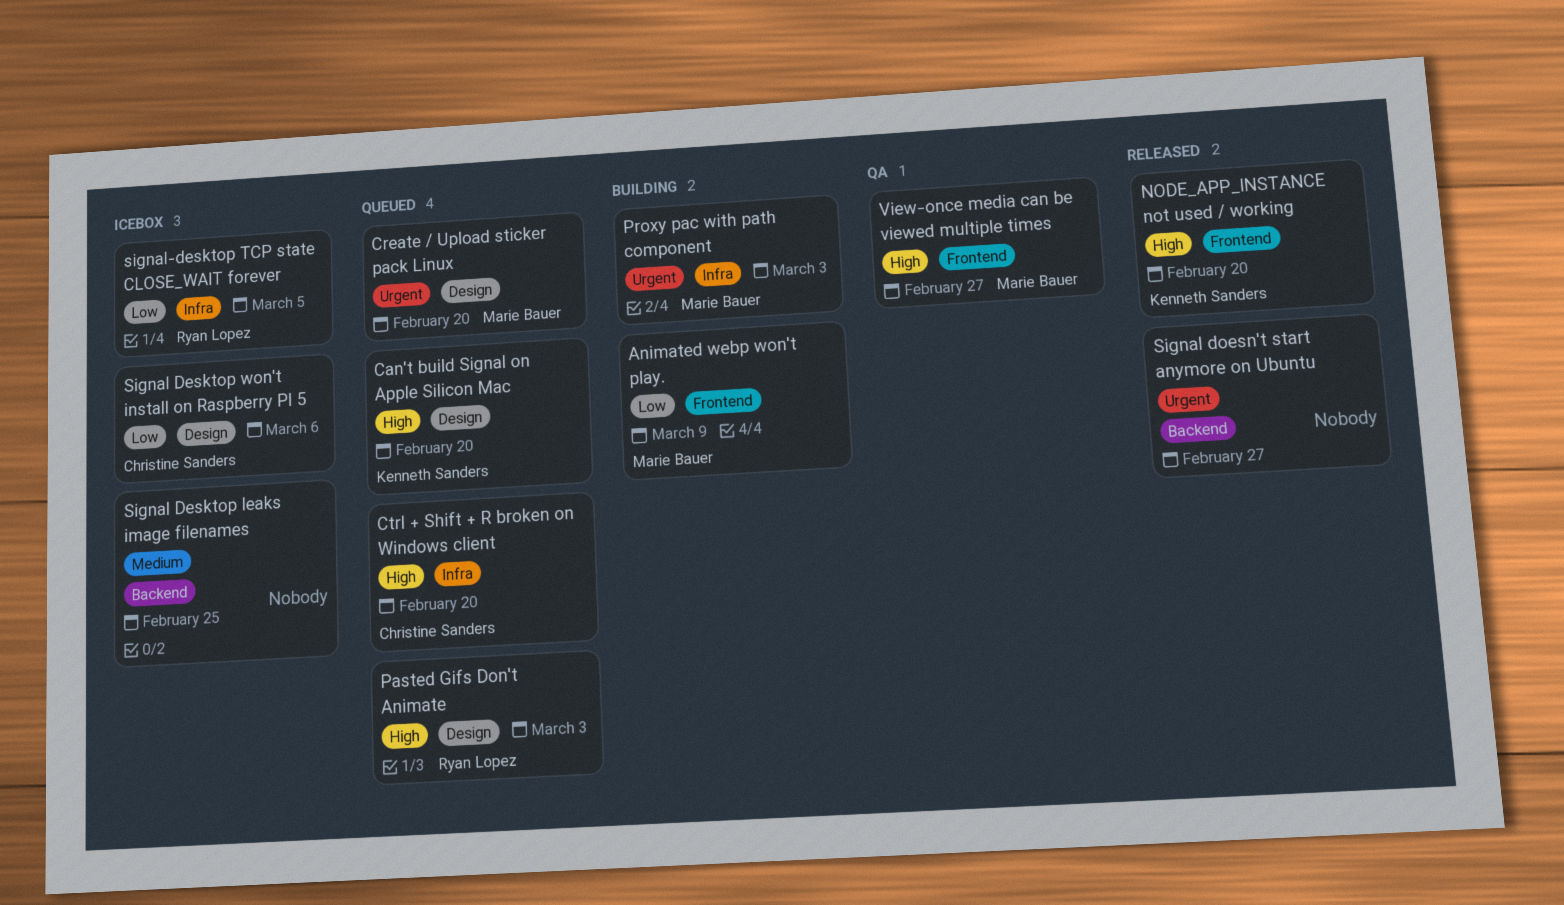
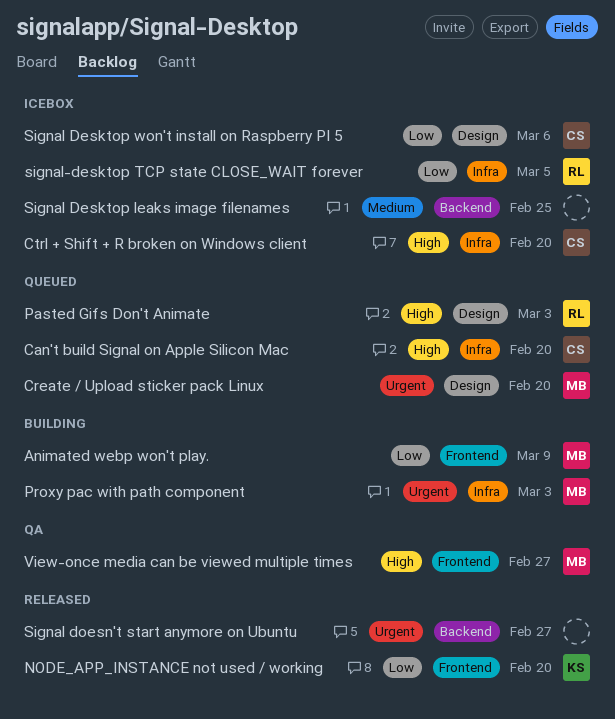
Can't build Signal on Apple Silicon Mac, owner: Kenneth Sanders -> Christine Sanders
Can't build Signal on Apple Silicon Mac, label: Design -> Infra
Ctrl + Shift + R broken on Windows client, status: Queued -> Icebox
NODE_APP_INSTANCE not used / working, priority: High -> Low

